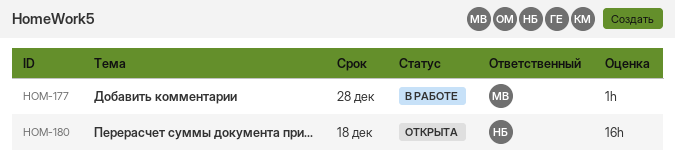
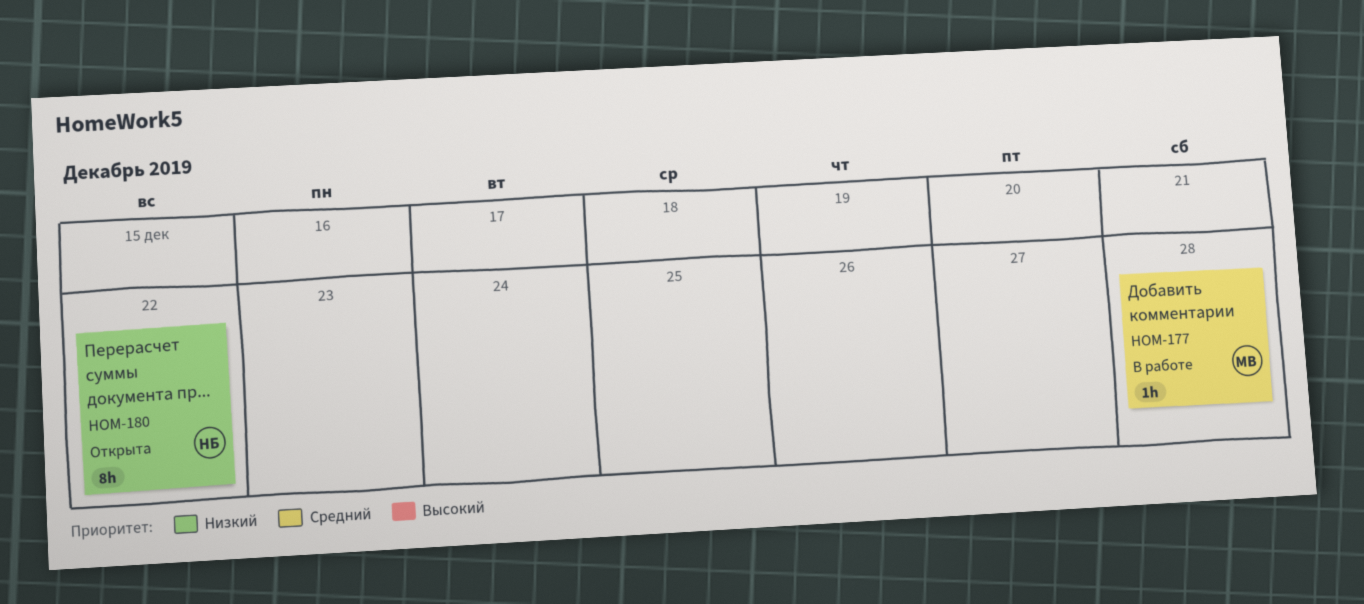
HOM-180, estimate: 16h -> 8h
HOM-180, due: Dec 18 -> Dec 22

